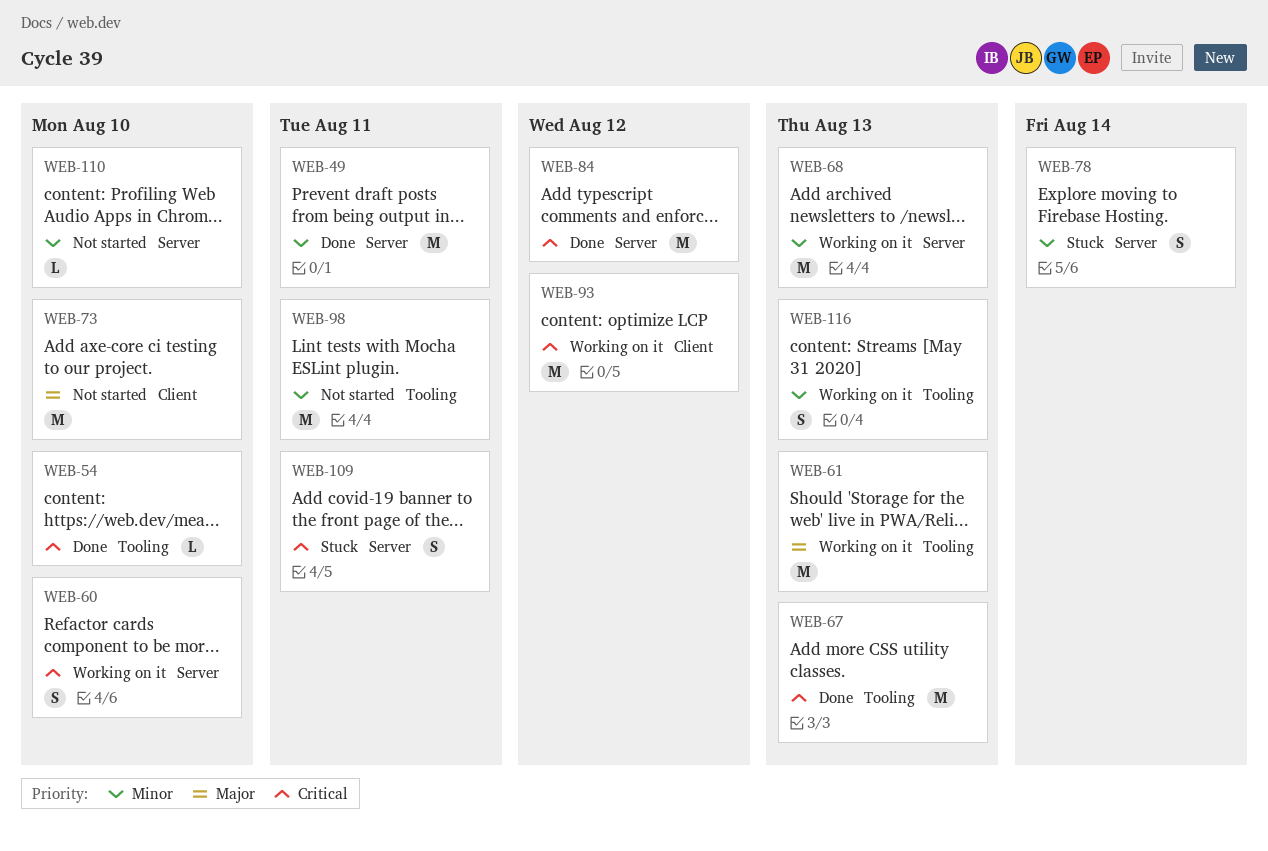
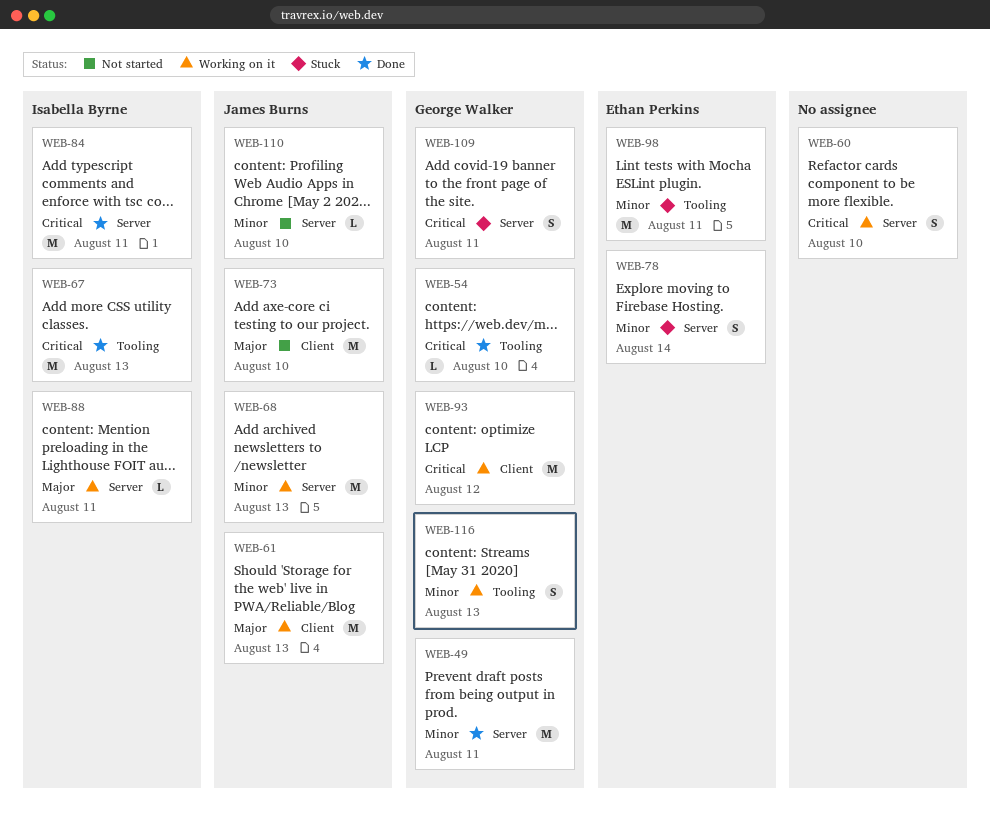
WEB-61, label: Tooling -> Client
WEB-84, due: Aug 12 -> Aug 11
WEB-88: none -> present
WEB-98, status: Not started -> Stuck

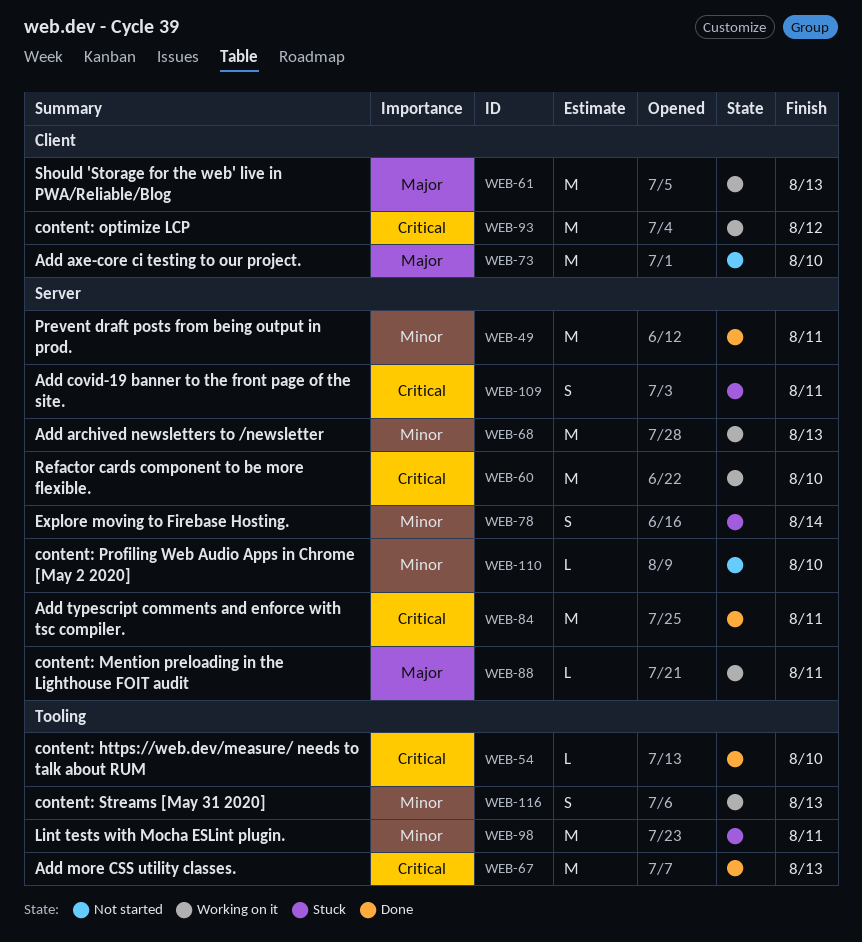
WEB-60, estimate: S -> M

